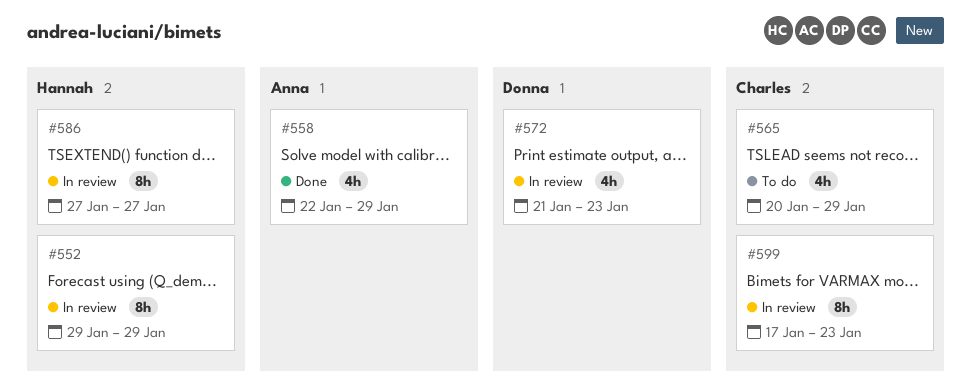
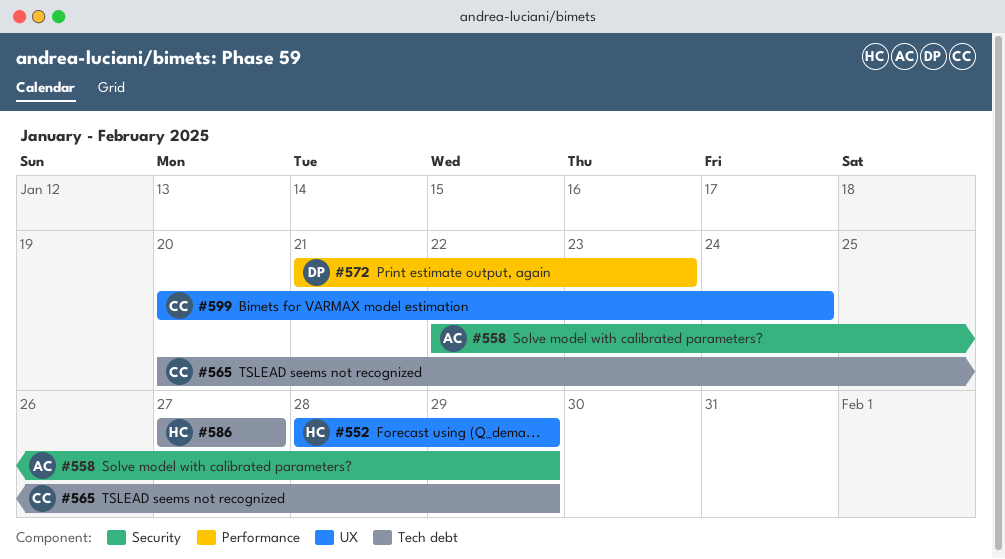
#552, start: Jan 29 -> Jan 28
#599, start: Jan 17 -> Jan 20
#599, due: Jan 23 -> Jan 24

